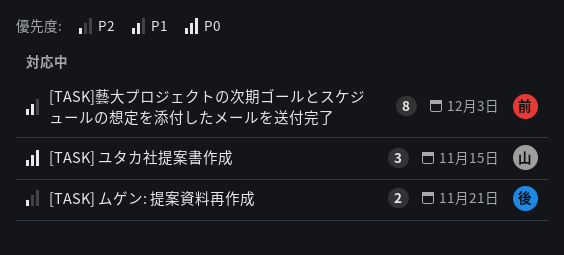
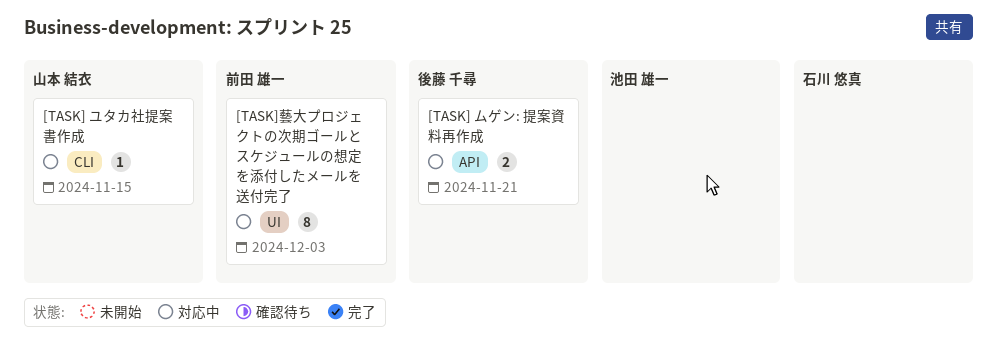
[TASK] ユタカ社提案書作成, estimate: 3 -> 1

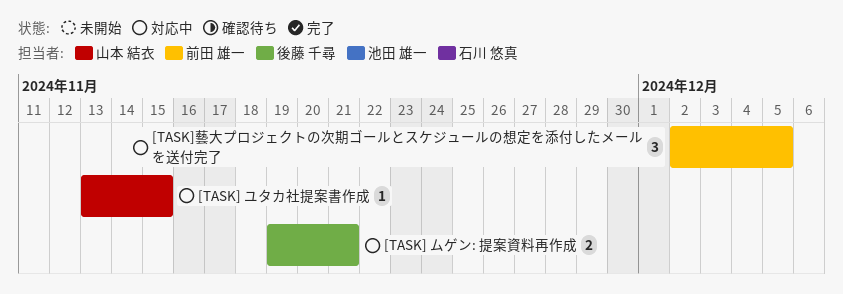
[TASK]藝大プロジェクトの次期ゴールとスケジュールの想定を添付したメールを送付完了, estimate: 8 -> 3
[TASK]藝大プロジェクトの次期ゴールとスケジュールの想定を添付したメールを送付完了, due: Dec 3 -> Dec 5

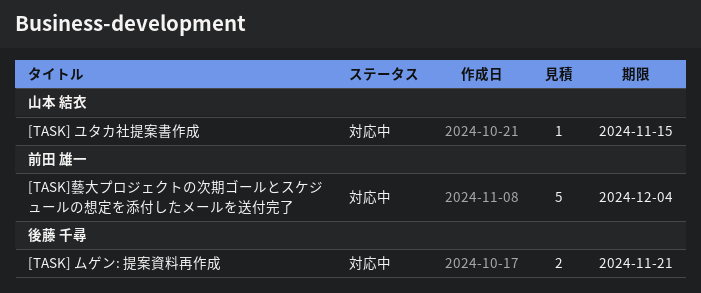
[TASK]藝大プロジェクトの次期ゴールとスケジュールの想定を添付したメールを送付完了, estimate: 3 -> 5
[TASK]藝大プロジェクトの次期ゴールとスケジュールの想定を添付したメールを送付完了, due: Dec 5 -> Dec 4

